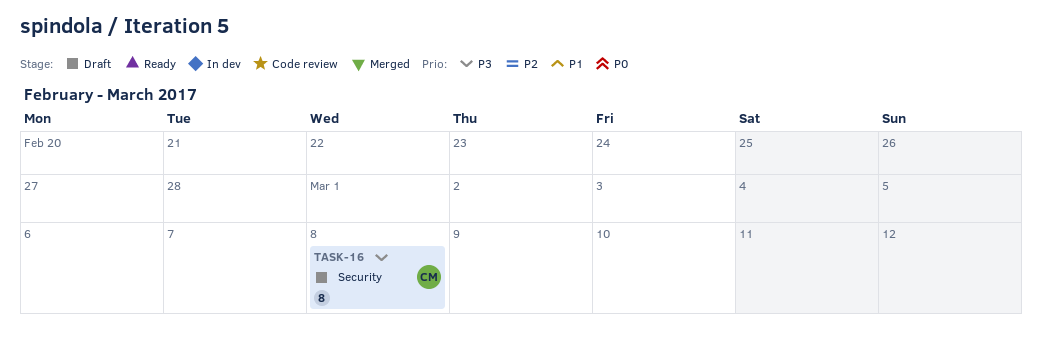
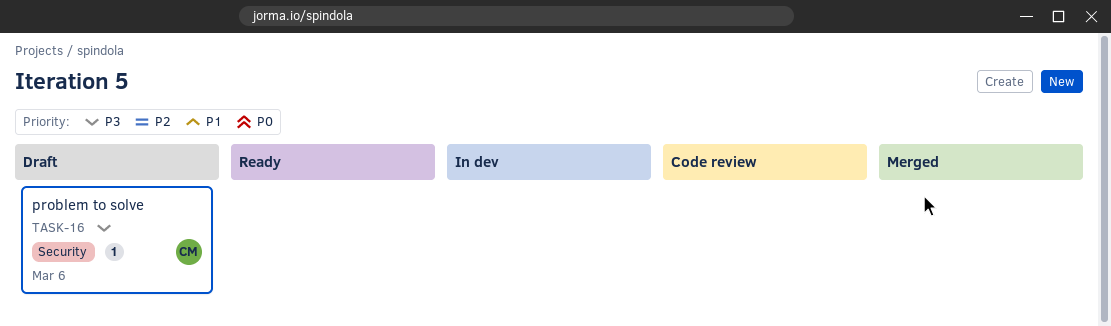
TASK-16, estimate: 8 -> 1
TASK-16, due: Mar 8 -> Mar 6

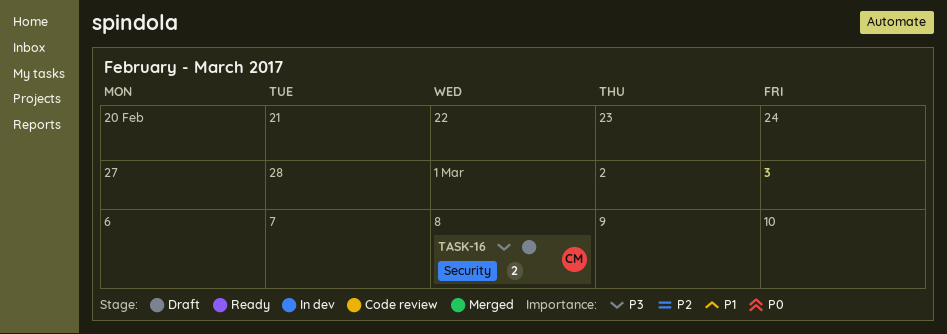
TASK-16, estimate: 1 -> 2
TASK-16, due: Mar 6 -> Mar 8

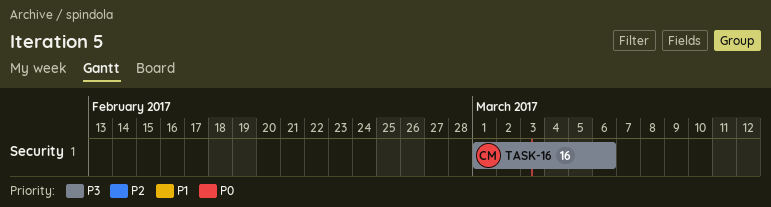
TASK-16, estimate: 2 -> 16
TASK-16, due: Mar 8 -> Mar 6

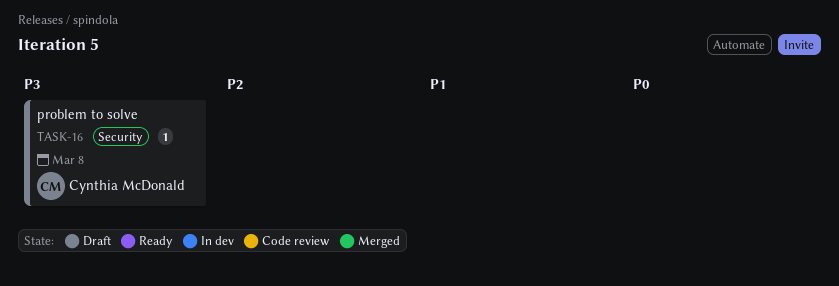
TASK-16, estimate: 16 -> 1
TASK-16, due: Mar 6 -> Mar 8

